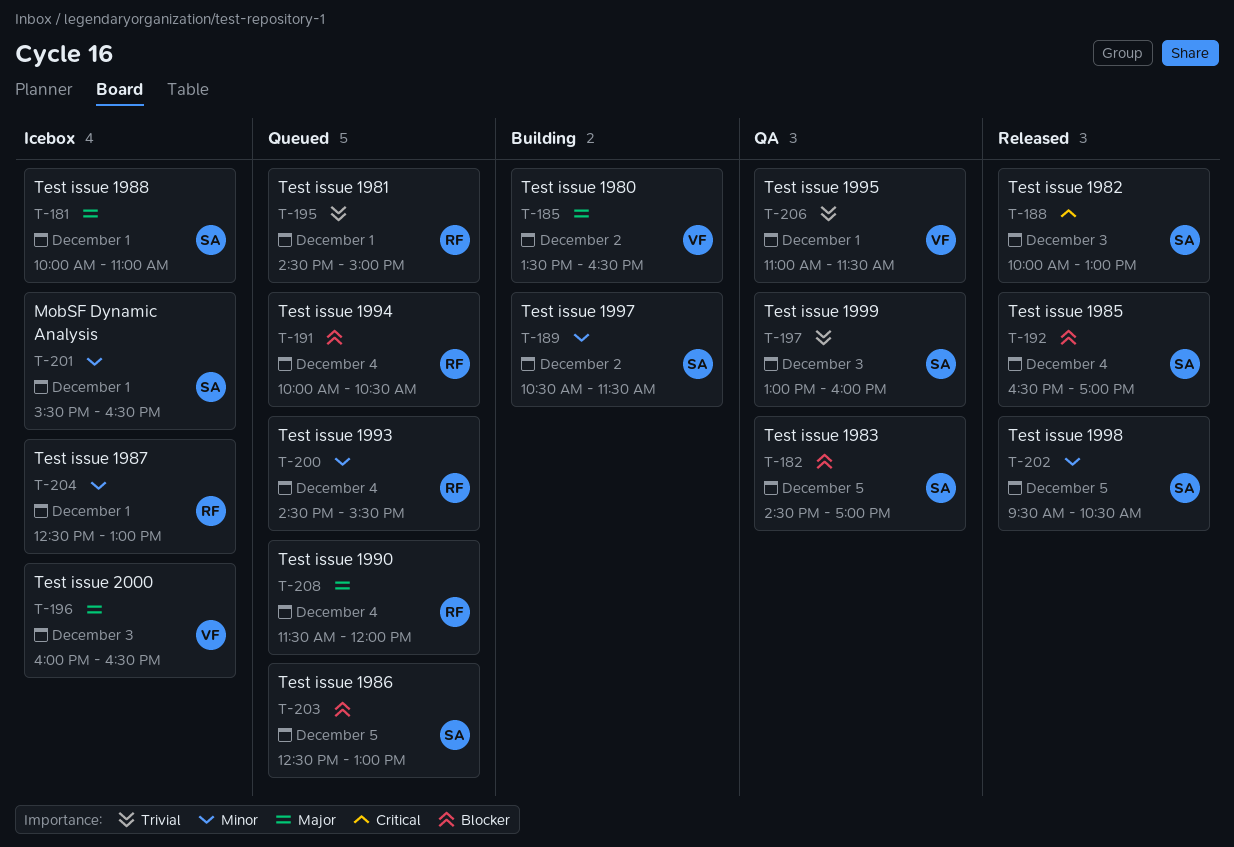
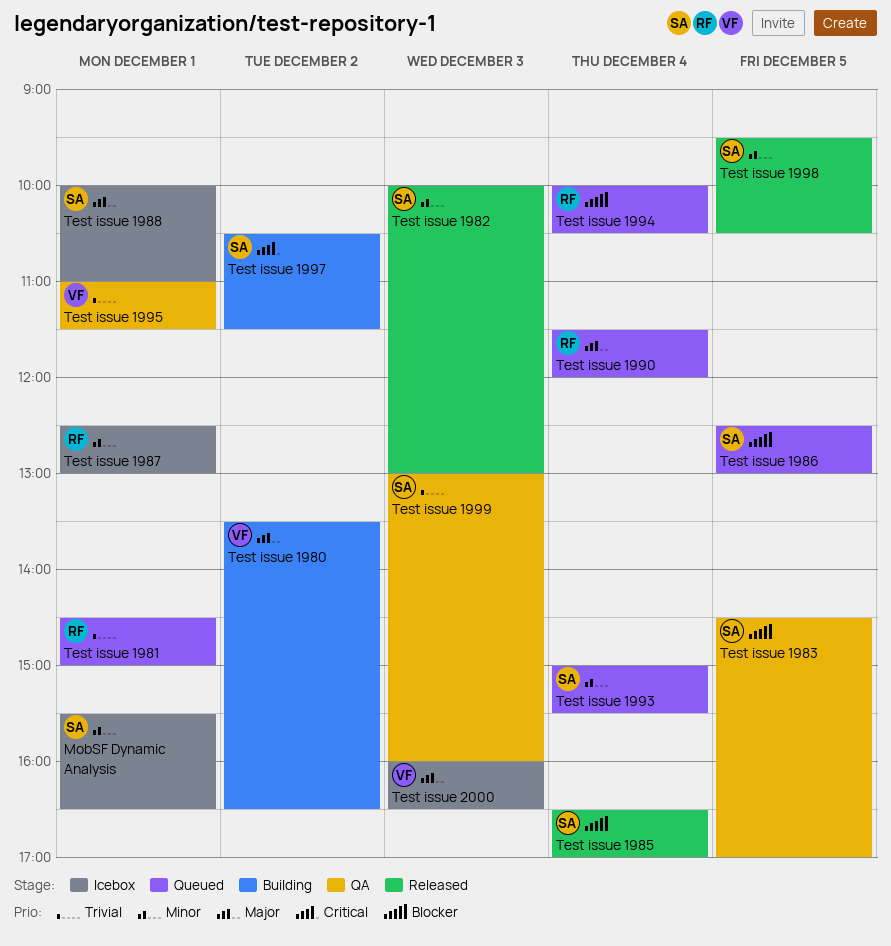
Test issue 1982, priority: Critical -> Minor
Test issue 1993, owner: RF -> SA
Test issue 1993, begins: 14:30 -> 15:00
Test issue 1997, priority: Minor -> Critical

